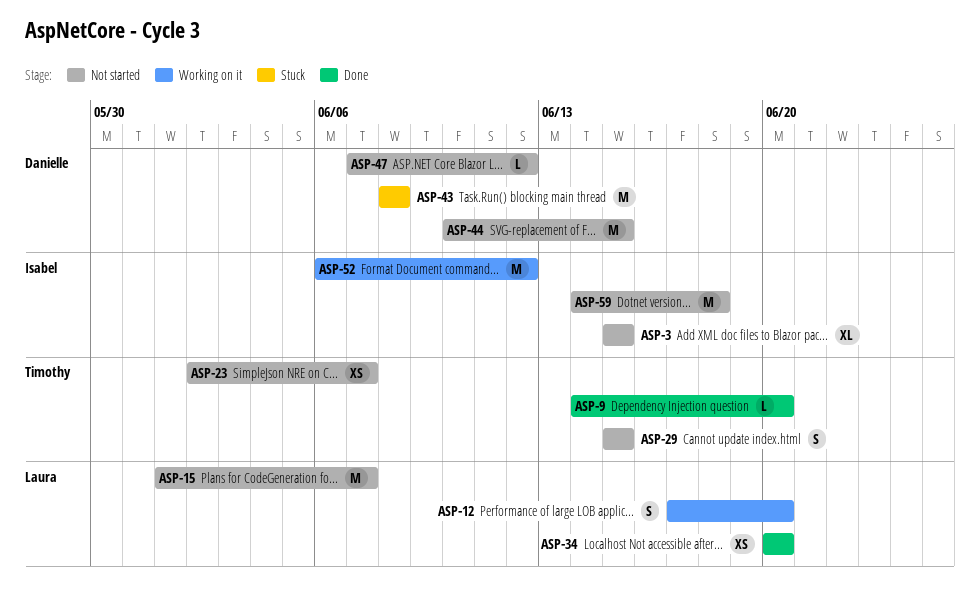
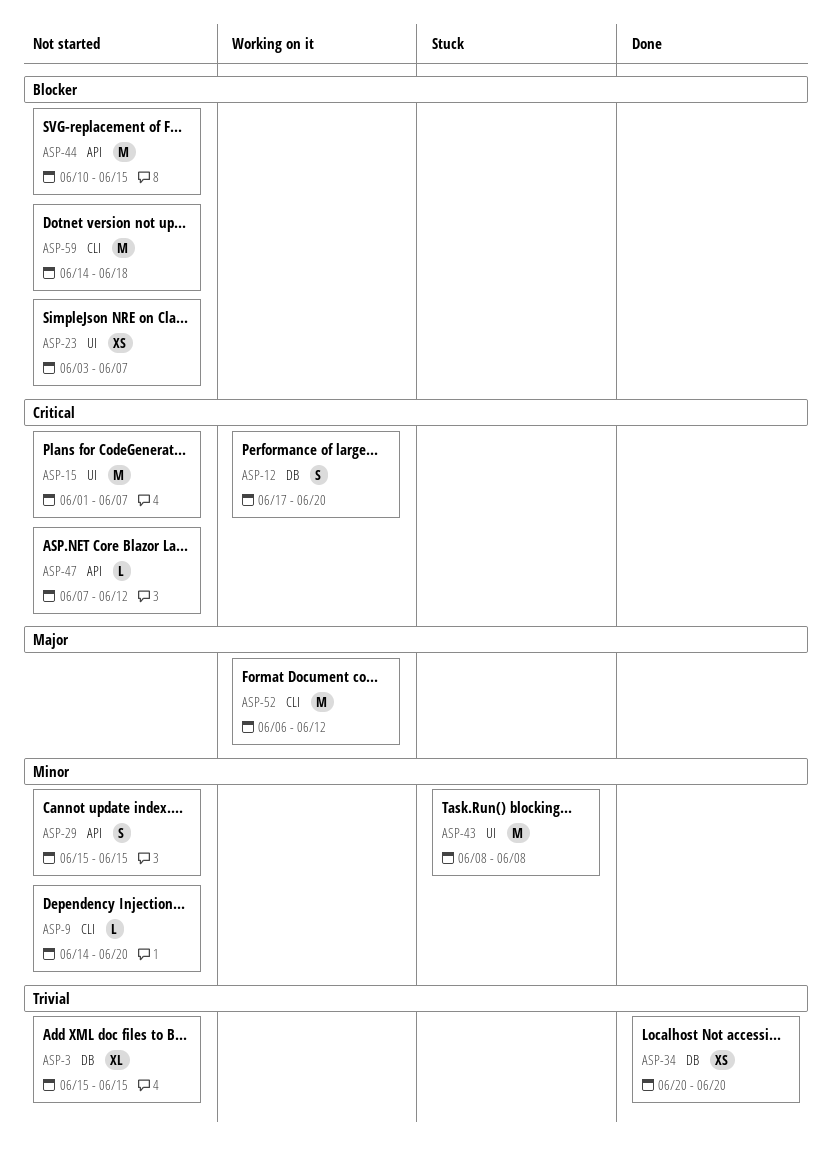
ASP-9, status: Done -> Not started
ASP-23, start: Jun 2 -> Jun 3

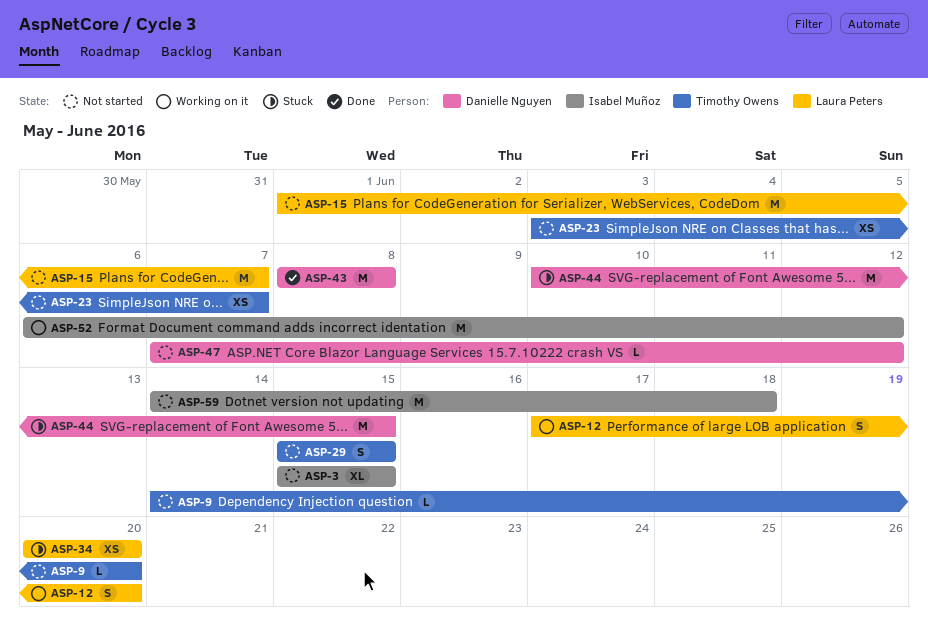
ASP-34, status: Done -> Stuck
ASP-43, status: Stuck -> Done
ASP-44, status: Not started -> Stuck

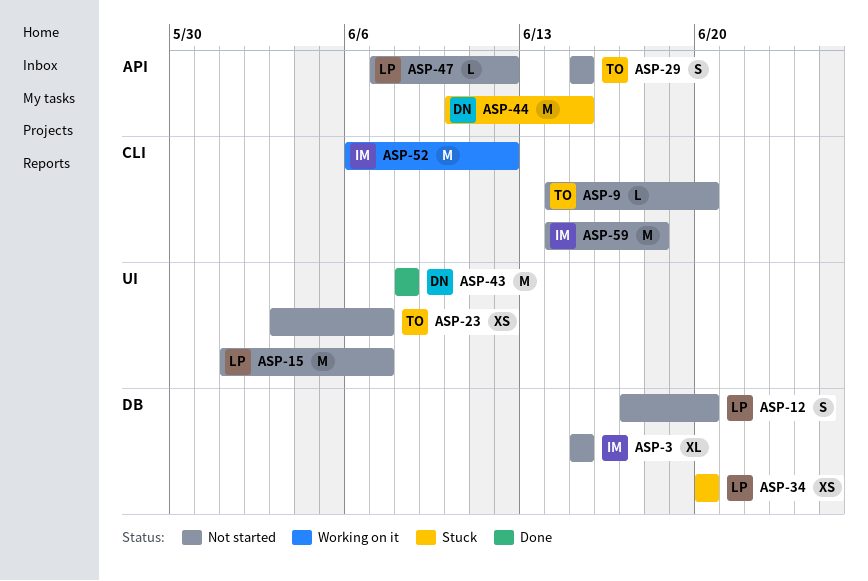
ASP-12, status: Working on it -> Not started
ASP-47, owner: Danielle Nguyen -> Laura Peters

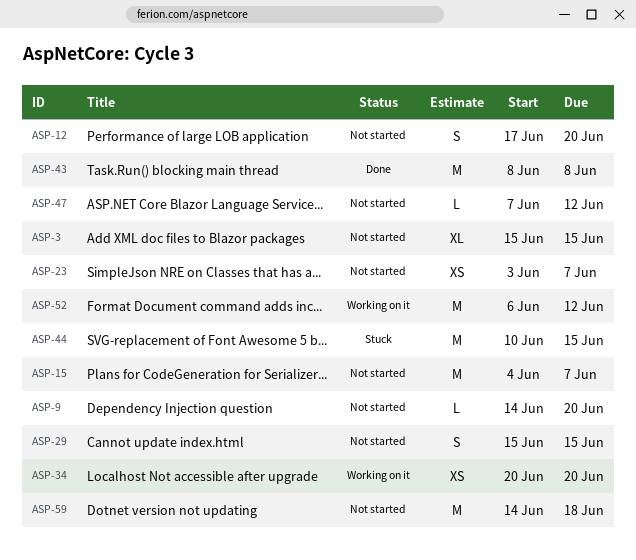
ASP-15, start: Jun 1 -> Jun 4
ASP-34, status: Stuck -> Working on it

